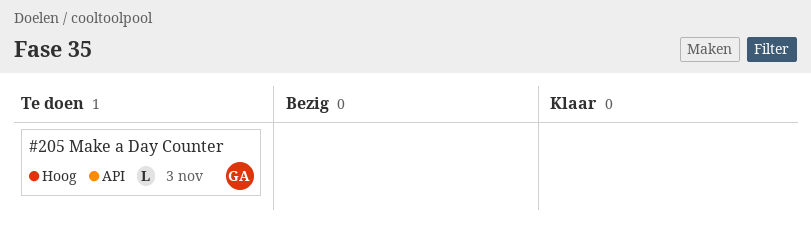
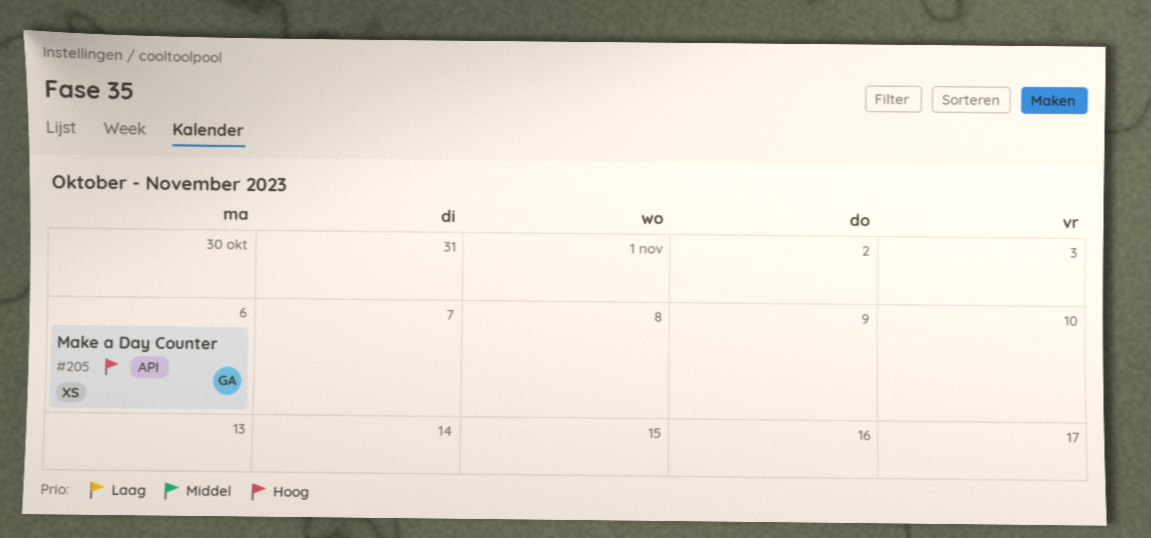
#205, estimate: L -> XS
#205, due: Nov 3 -> Nov 6

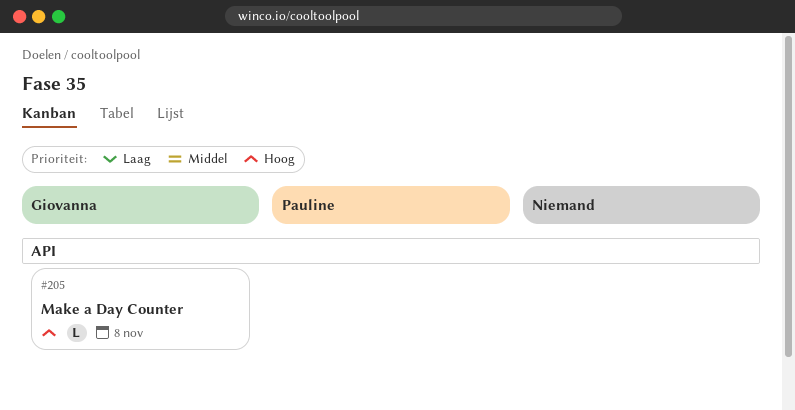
#205, estimate: XS -> L
#205, due: Nov 6 -> Nov 8

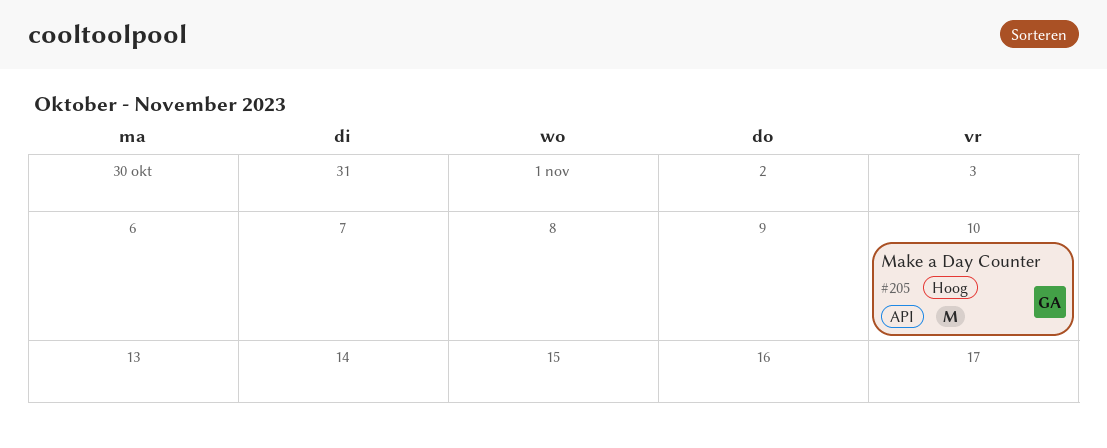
#205, estimate: L -> M
#205, due: Nov 8 -> Nov 10

